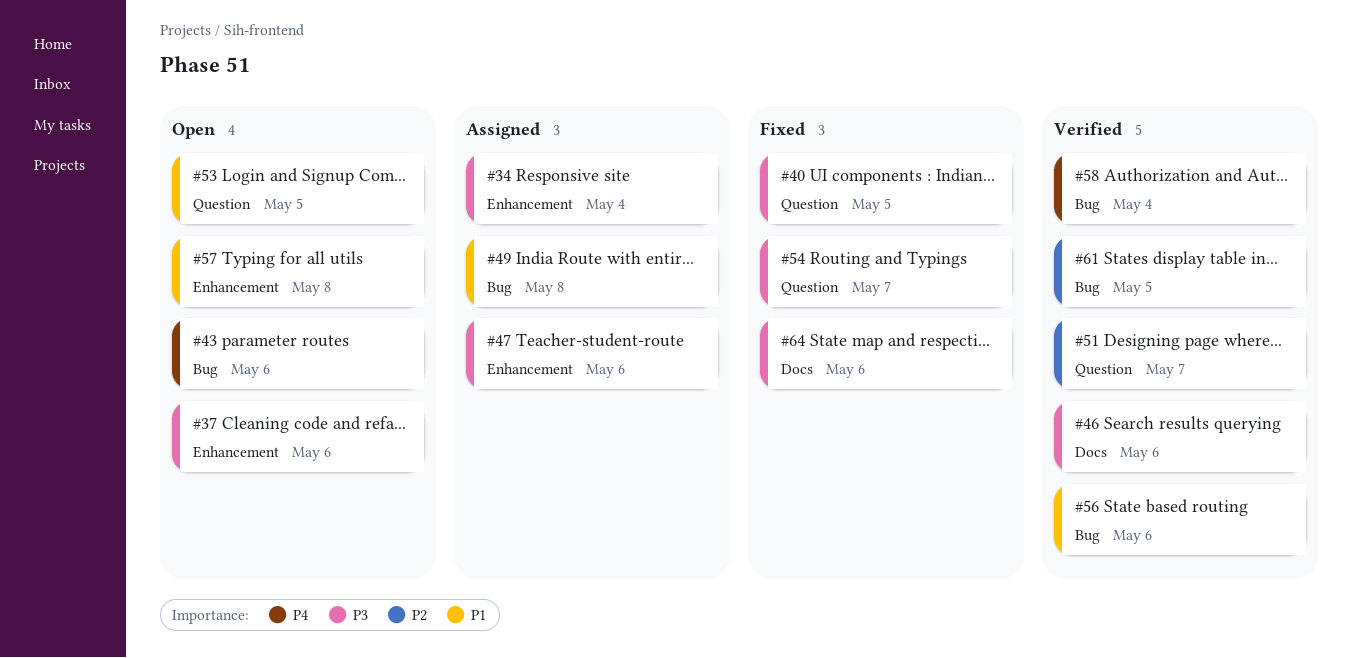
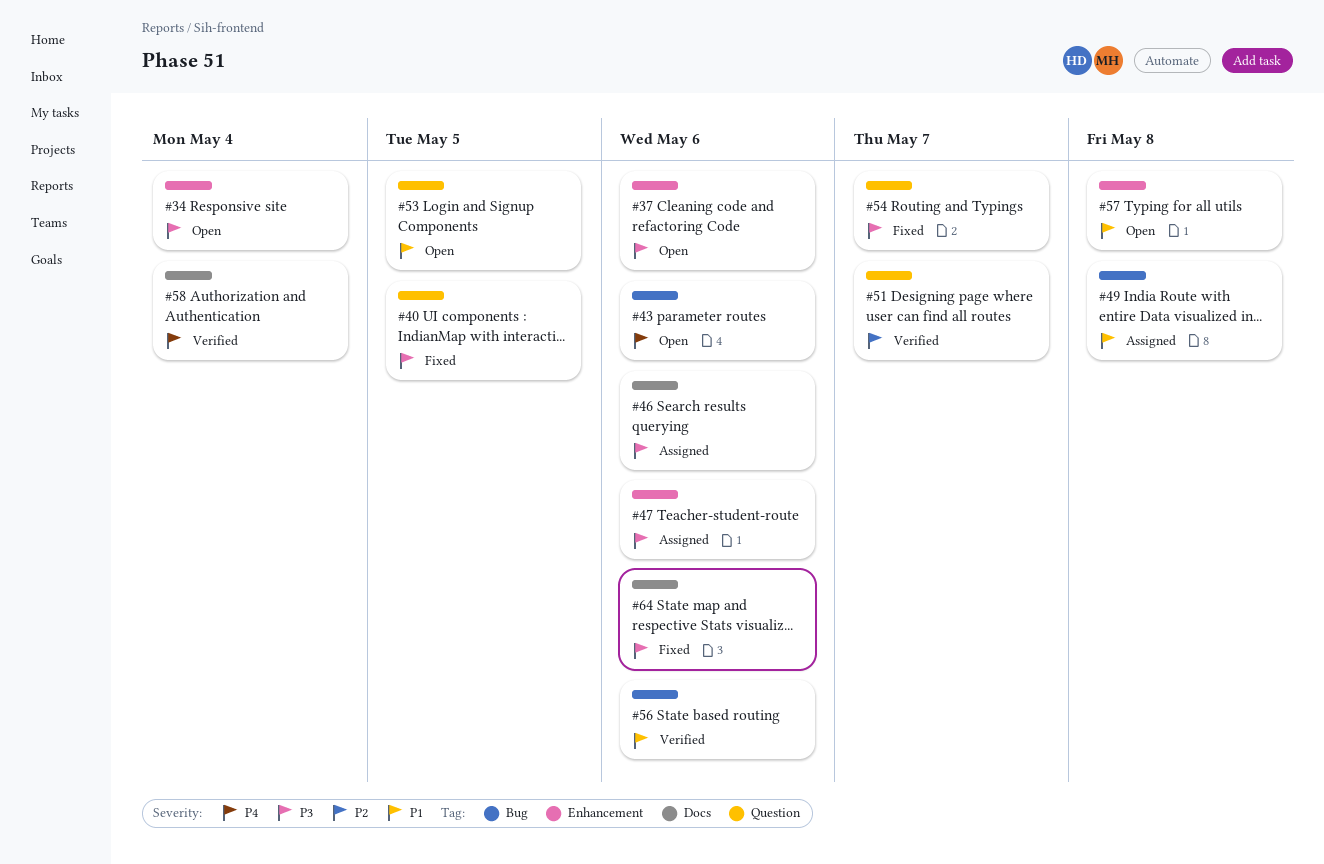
#34, status: Assigned -> Open
#46, status: Verified -> Assigned
#58, label: Bug -> Docs
#61: present -> none

